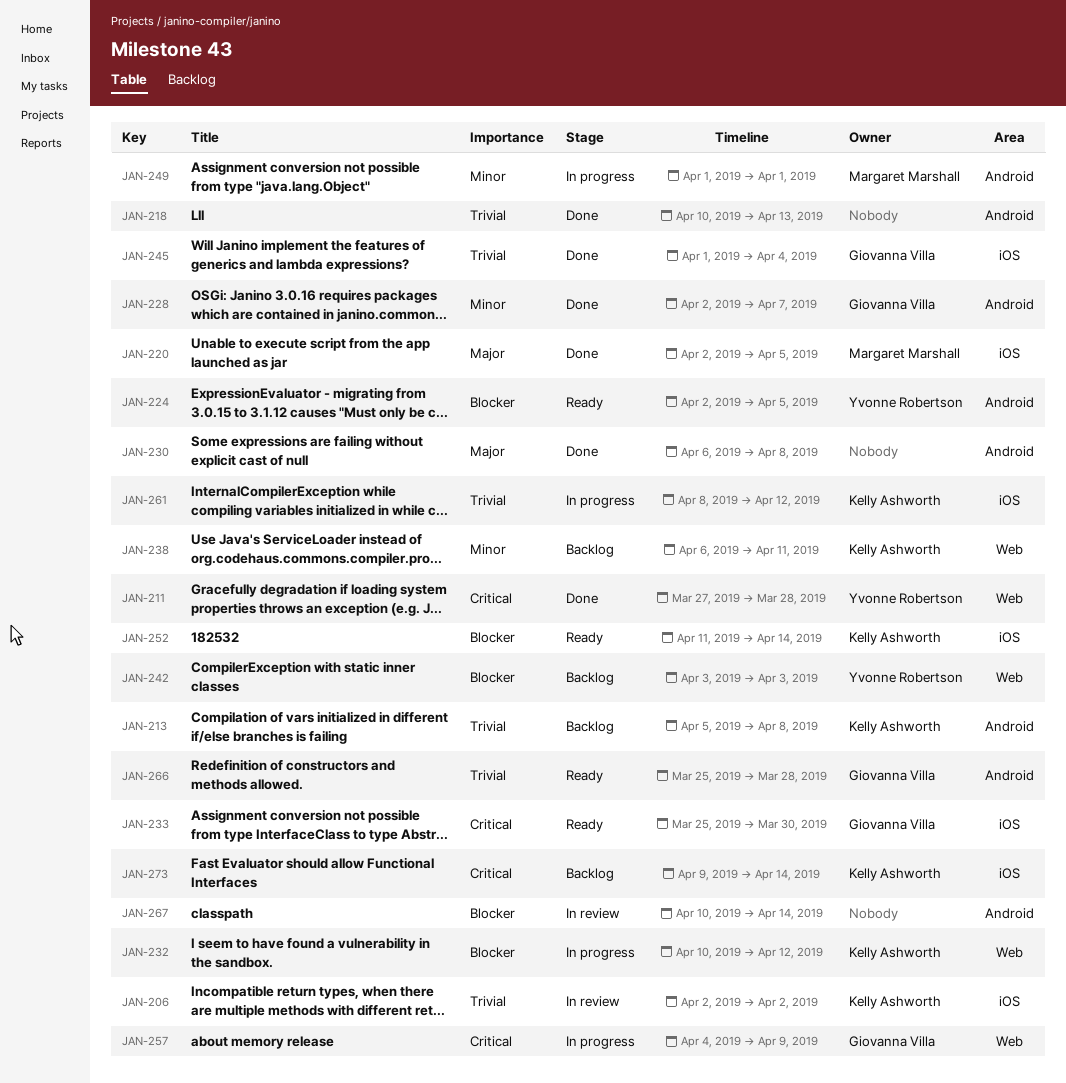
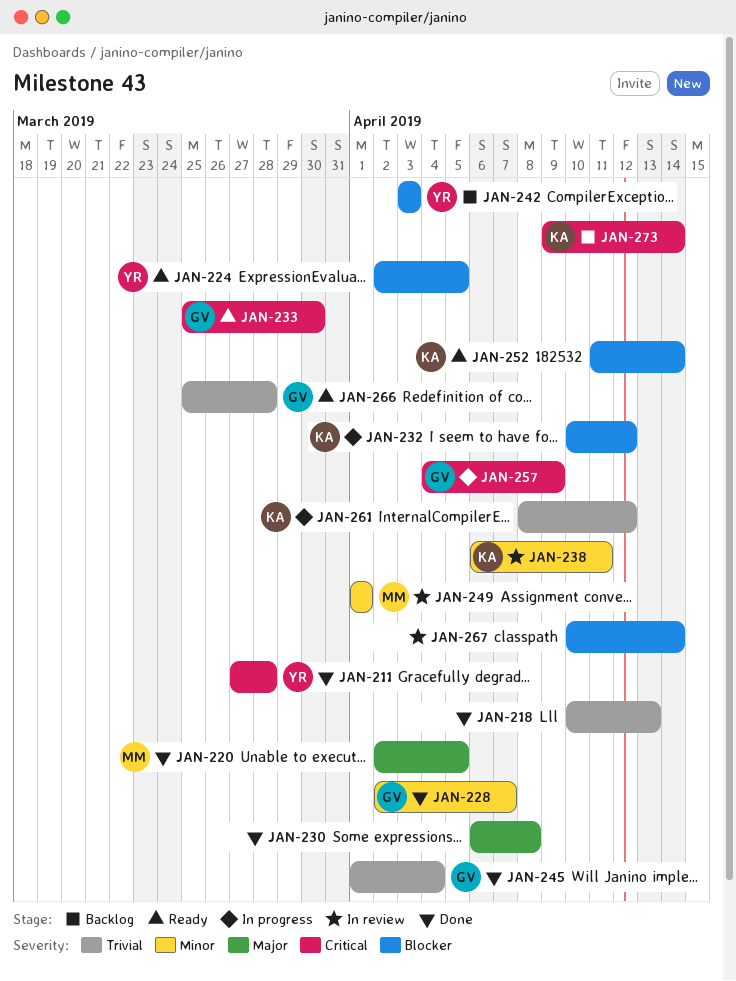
JAN-206: present -> none
JAN-213: present -> none
JAN-238, status: Backlog -> In review
JAN-249, status: In progress -> In review

